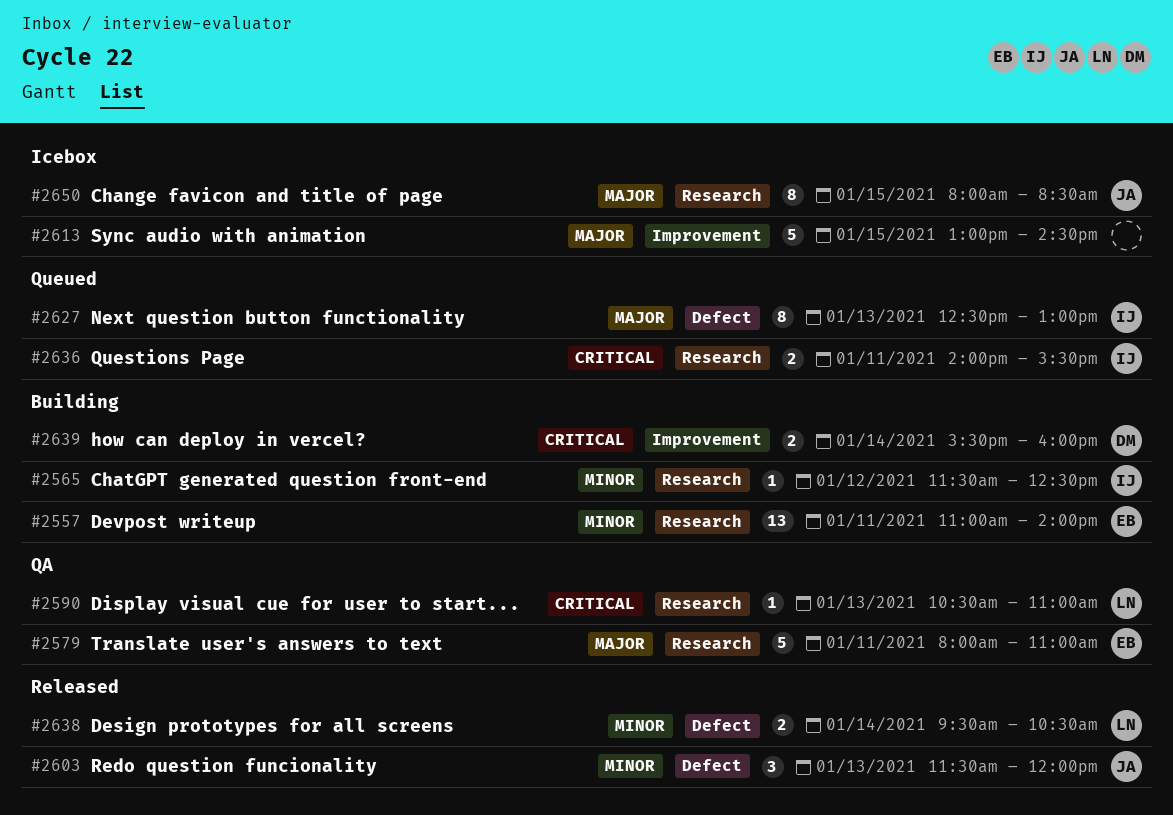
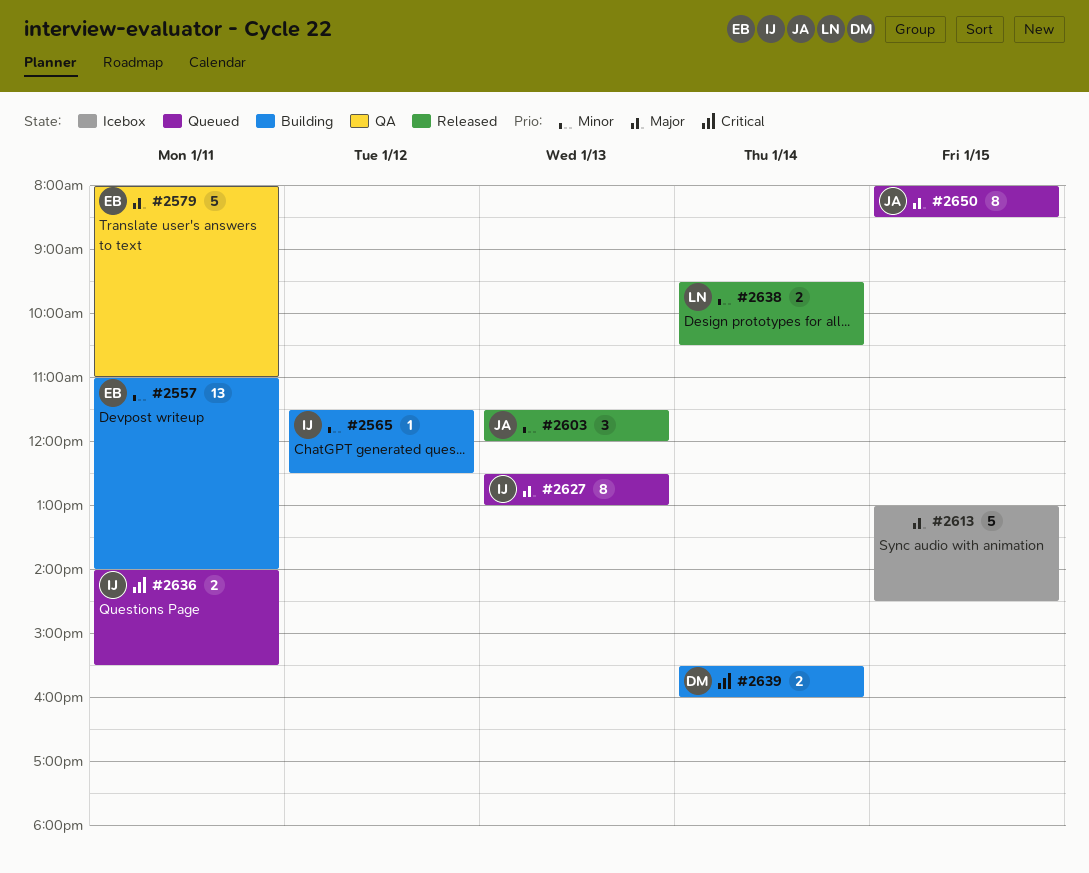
#2590: present -> none
#2650, status: Icebox -> Queued

